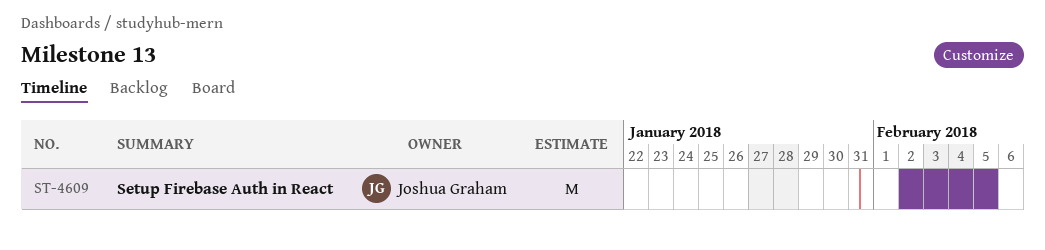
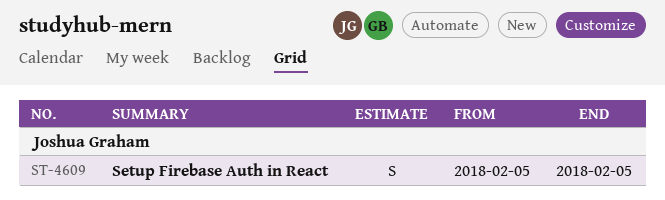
ST-4609, estimate: M -> S
ST-4609, start: Feb 2 -> Feb 5

